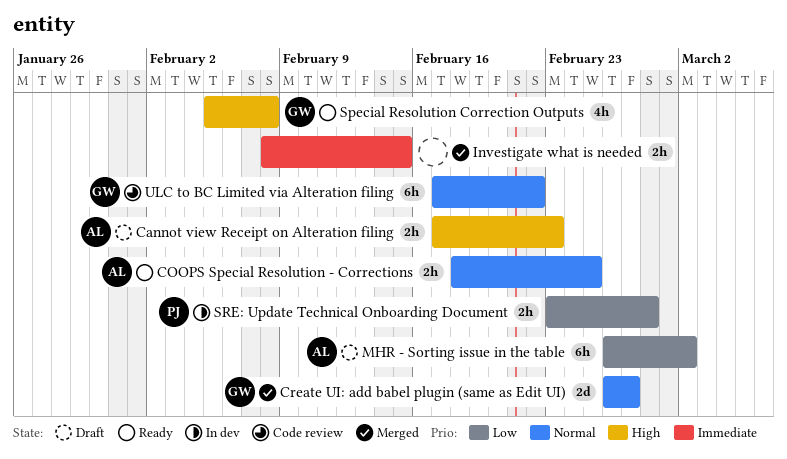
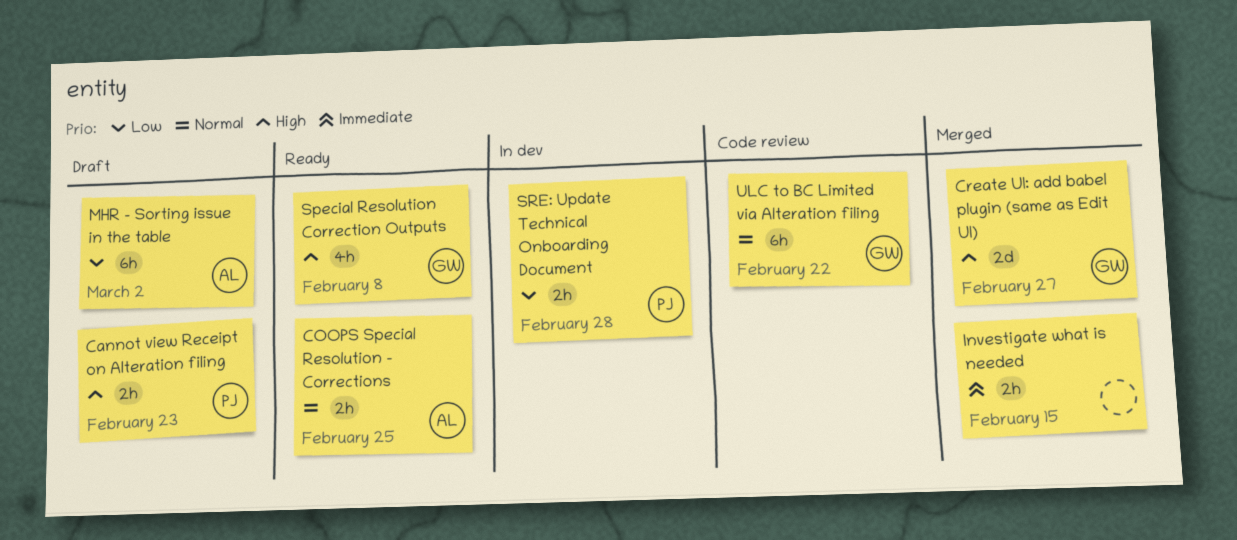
Cannot view Receipt on Alteration filing, owner: AL -> PJ
Create UI: add babel plugin (same as Edit UI), priority: Normal -> High

